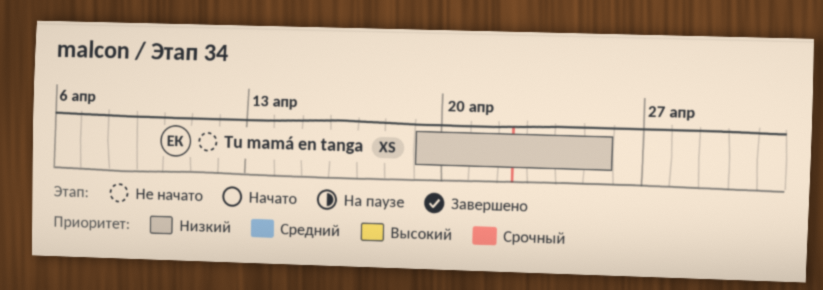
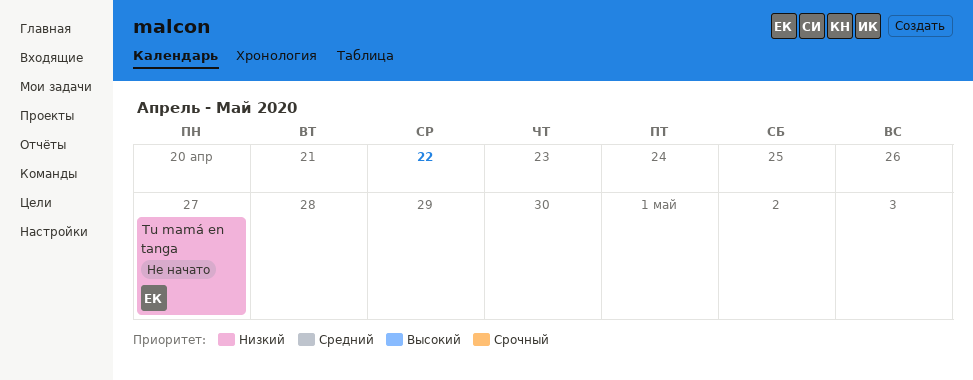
Tu mamá en tanga, due: Apr 25 -> Apr 27

